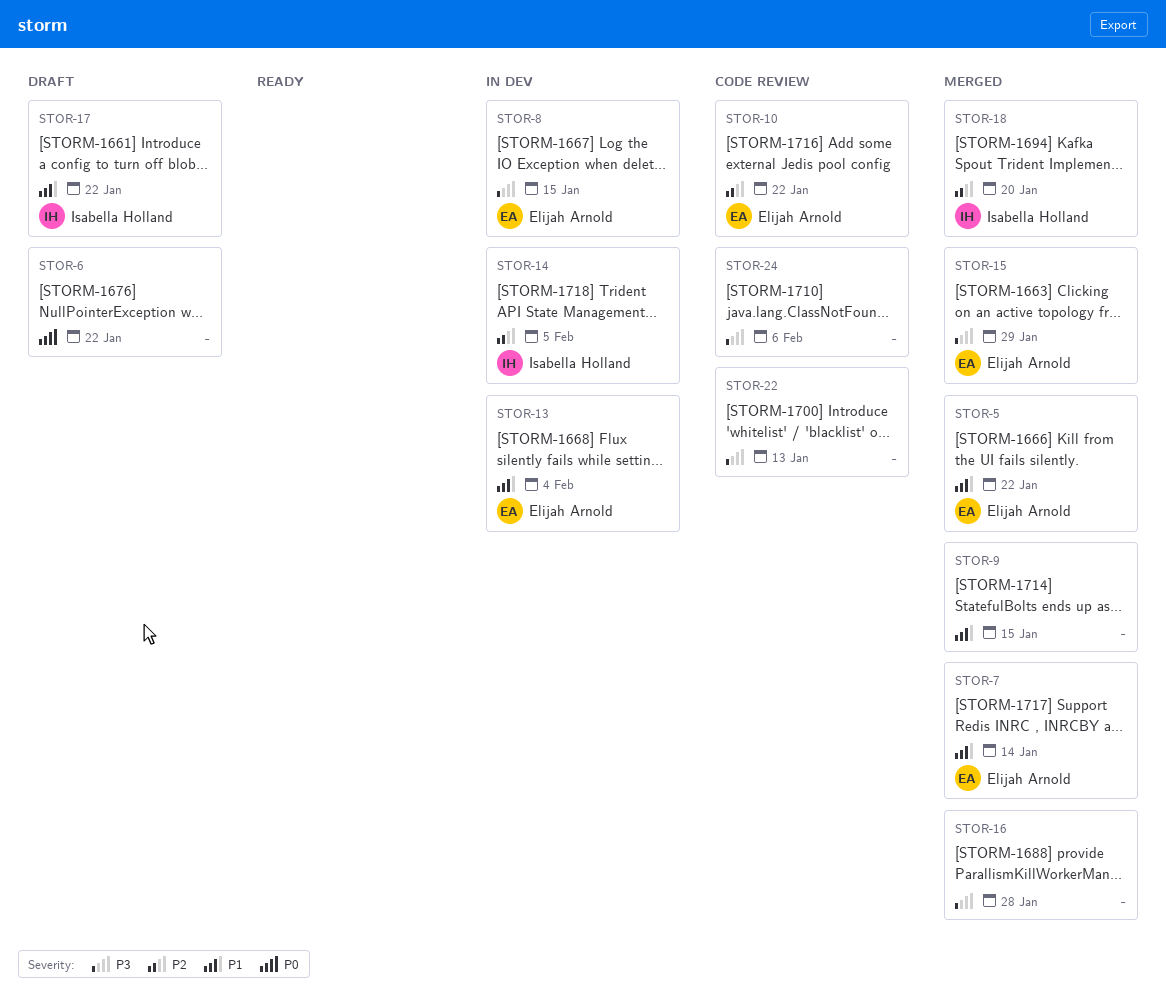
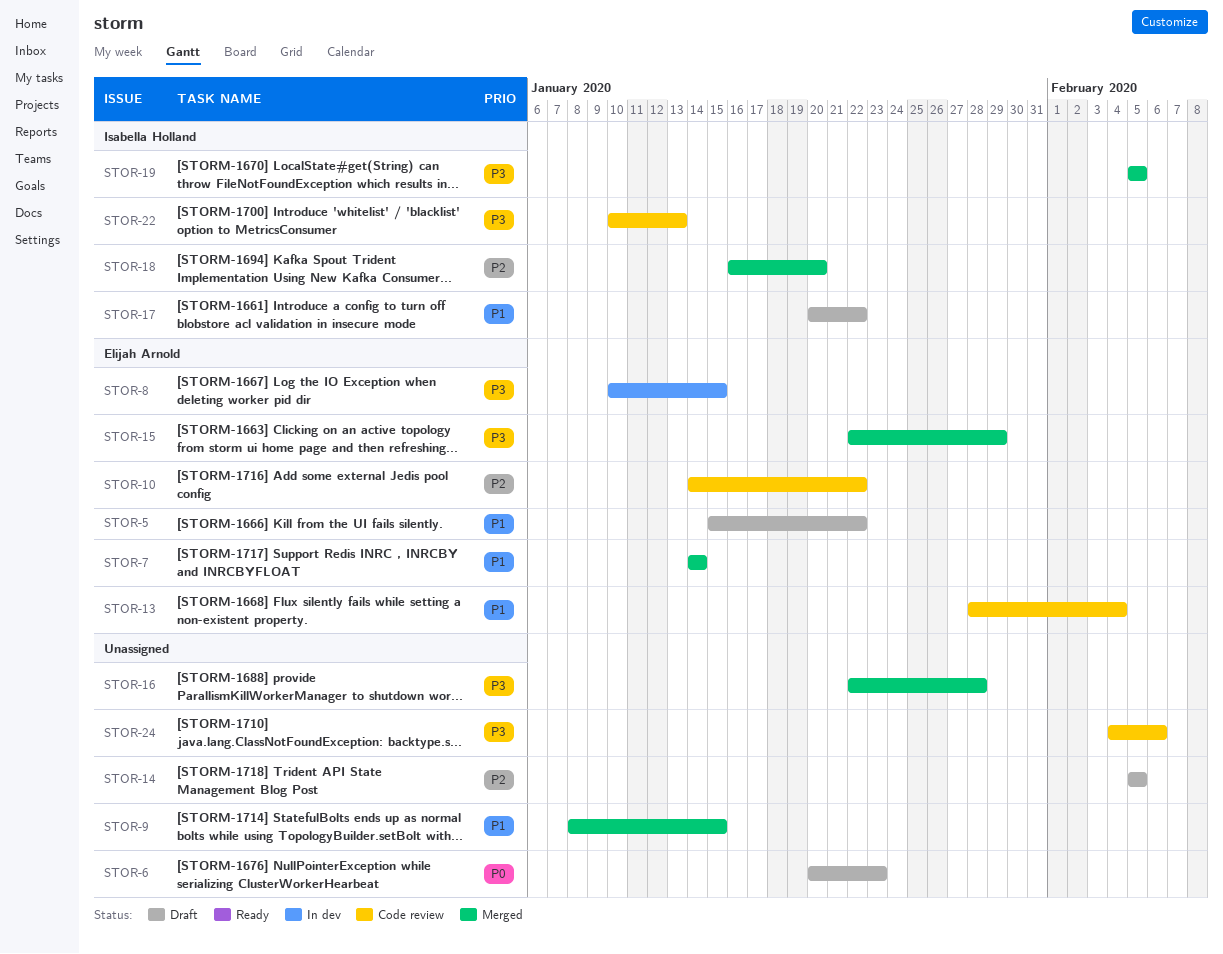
STOR-5, status: Merged -> Draft
STOR-6, due: Jan 22 -> Jan 23
STOR-13, status: In dev -> Code review
STOR-14, status: In dev -> Draft
STOR-14, owner: Isabella Holland -> none
STOR-19: none -> present
STOR-22, owner: none -> Isabella Holland

